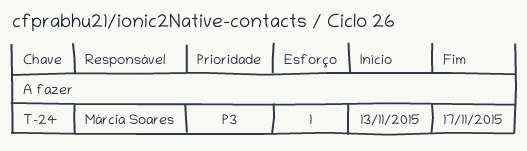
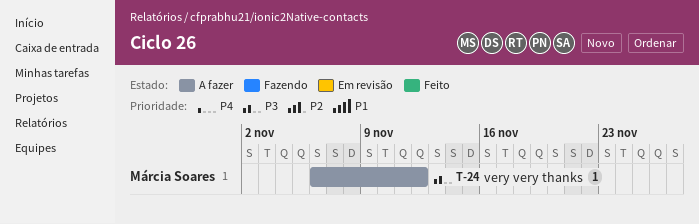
T-24, start: Nov 13 -> Nov 6
T-24, due: Nov 17 -> Nov 12

